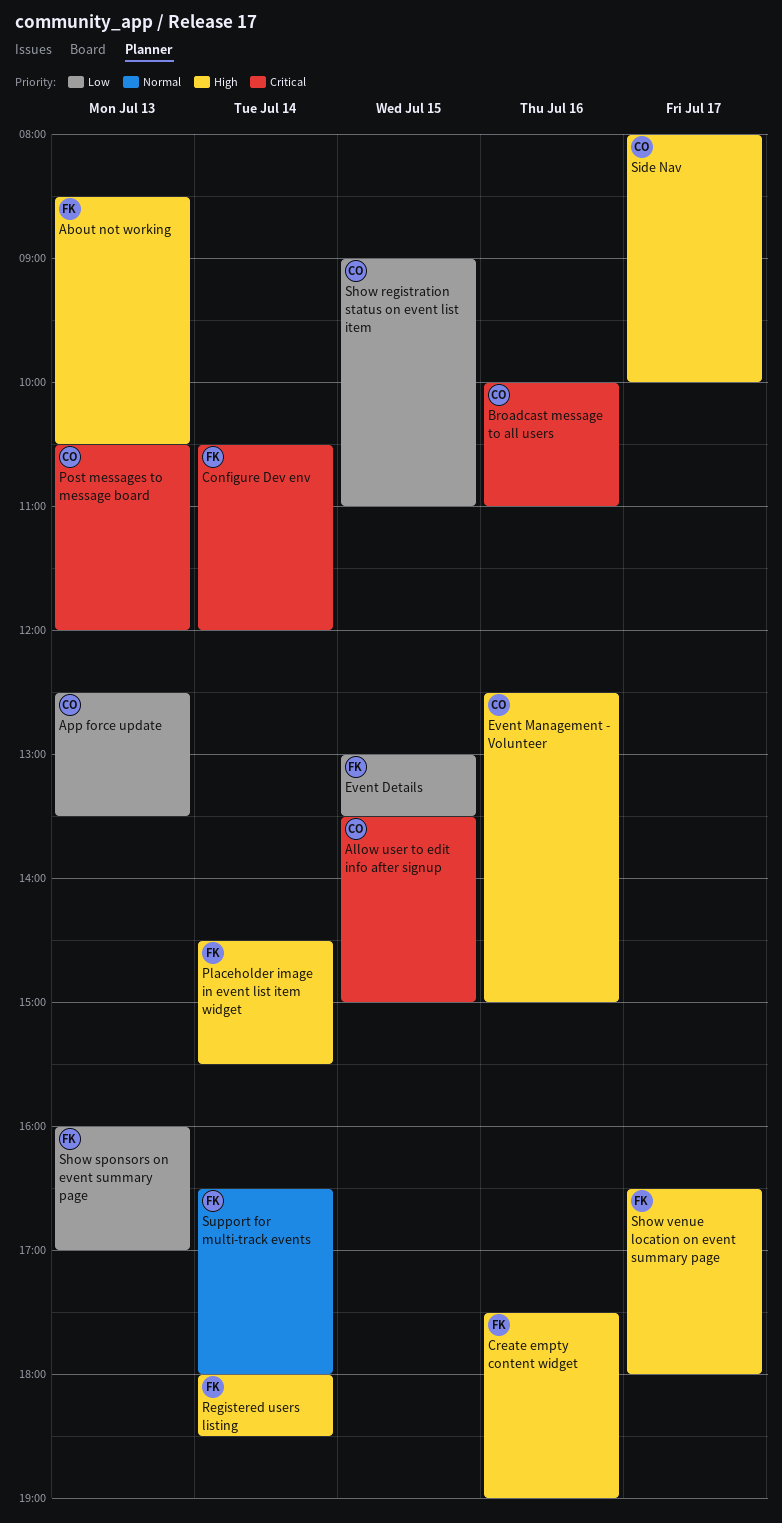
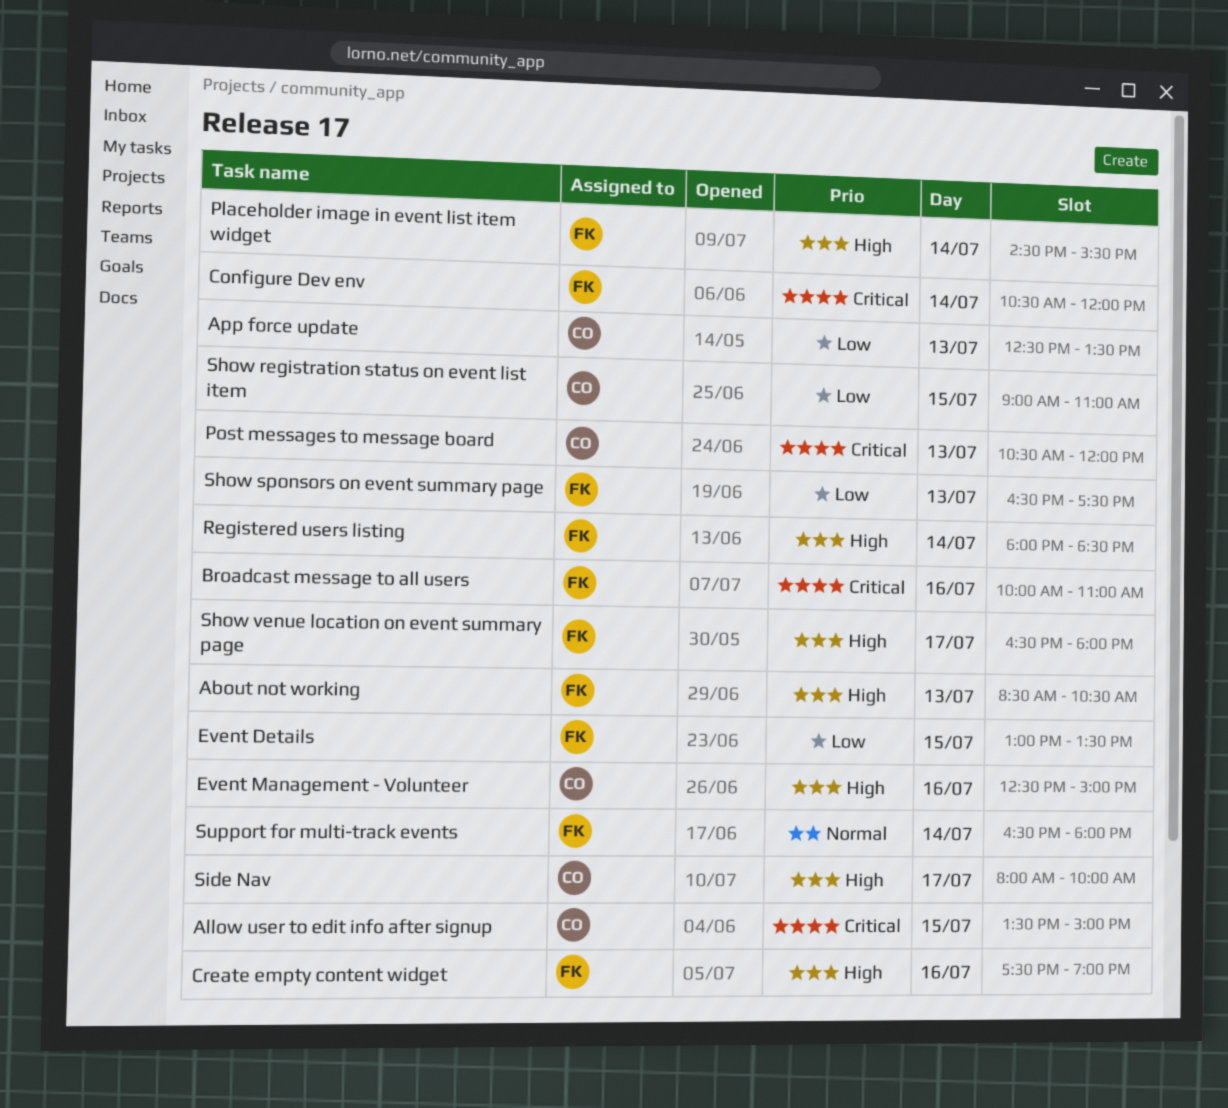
Broadcast message to all users, owner: CO -> FK
Show sponsors on event summary page, begins: 16:00 -> 16:30
Show sponsors on event summary page, ends: 17:00 -> 17:30

